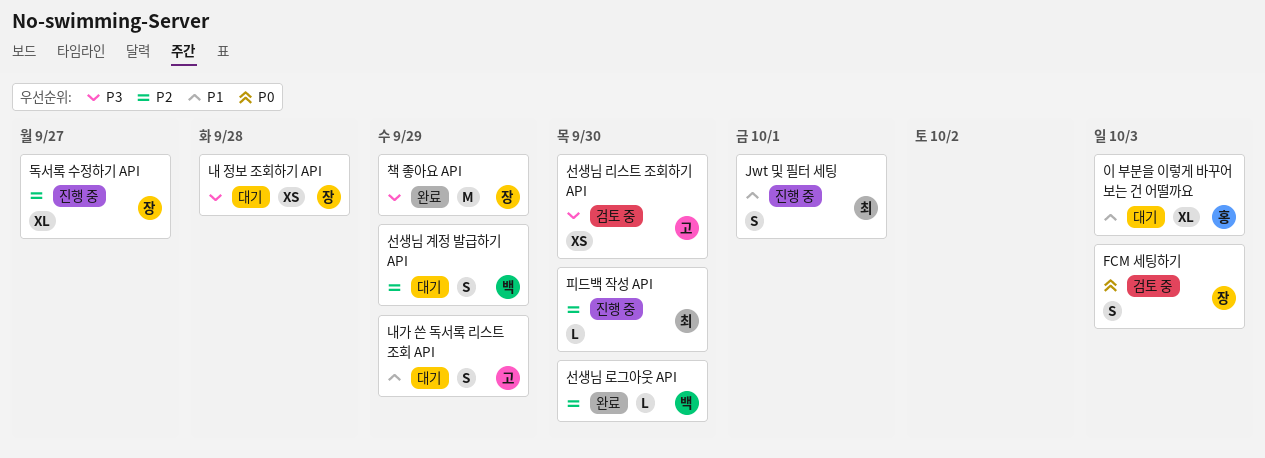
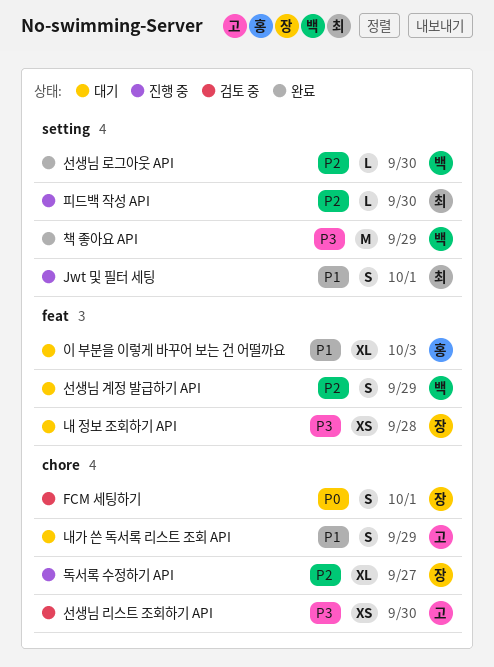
FCM 세팅하기, due: Oct 3 -> Oct 1
책 좋아요 API, owner: 장 -> 백

